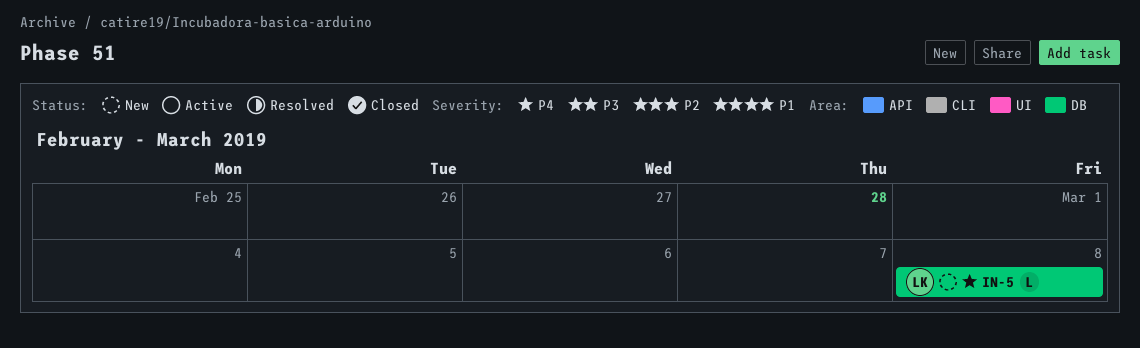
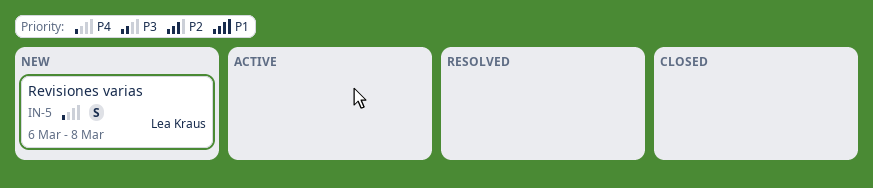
IN-5, estimate: L -> S
IN-5, start: Mar 8 -> Mar 6

